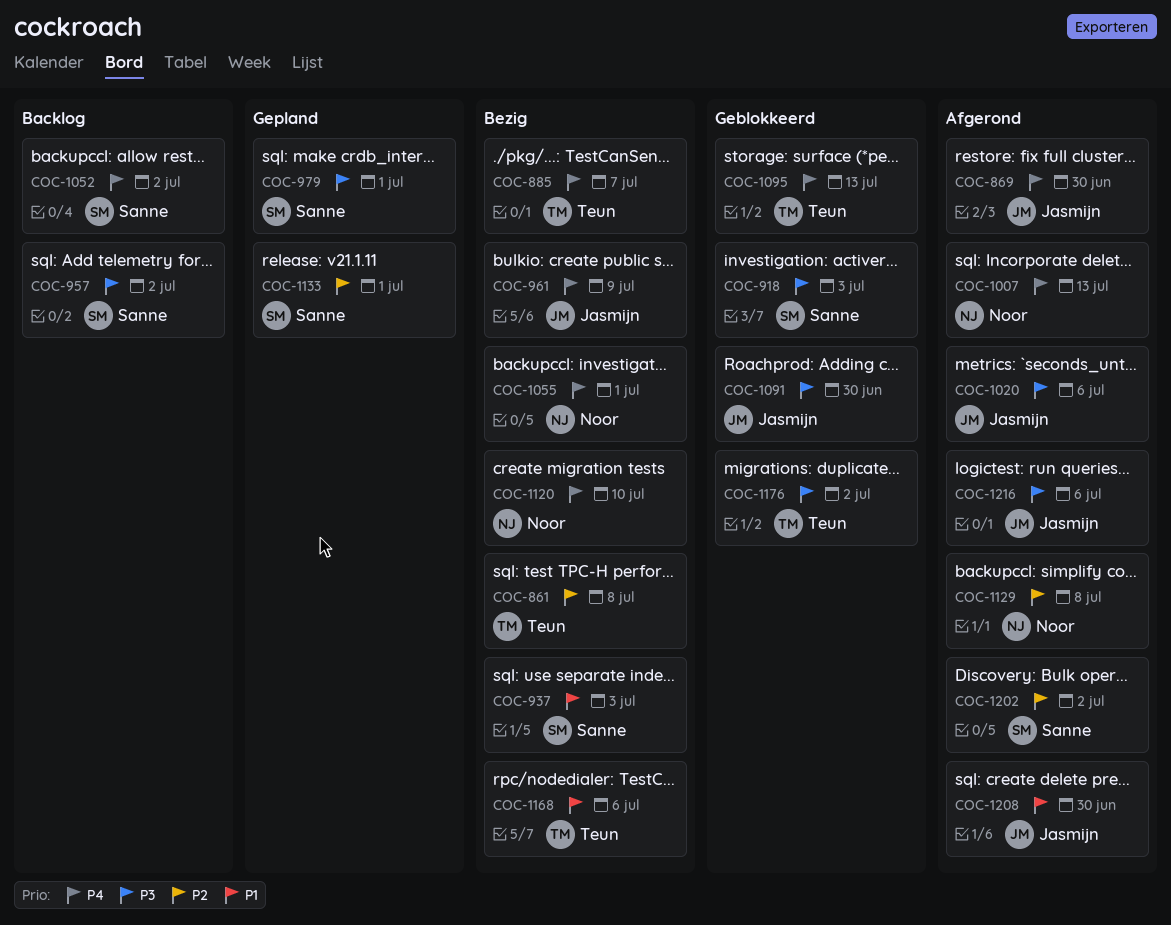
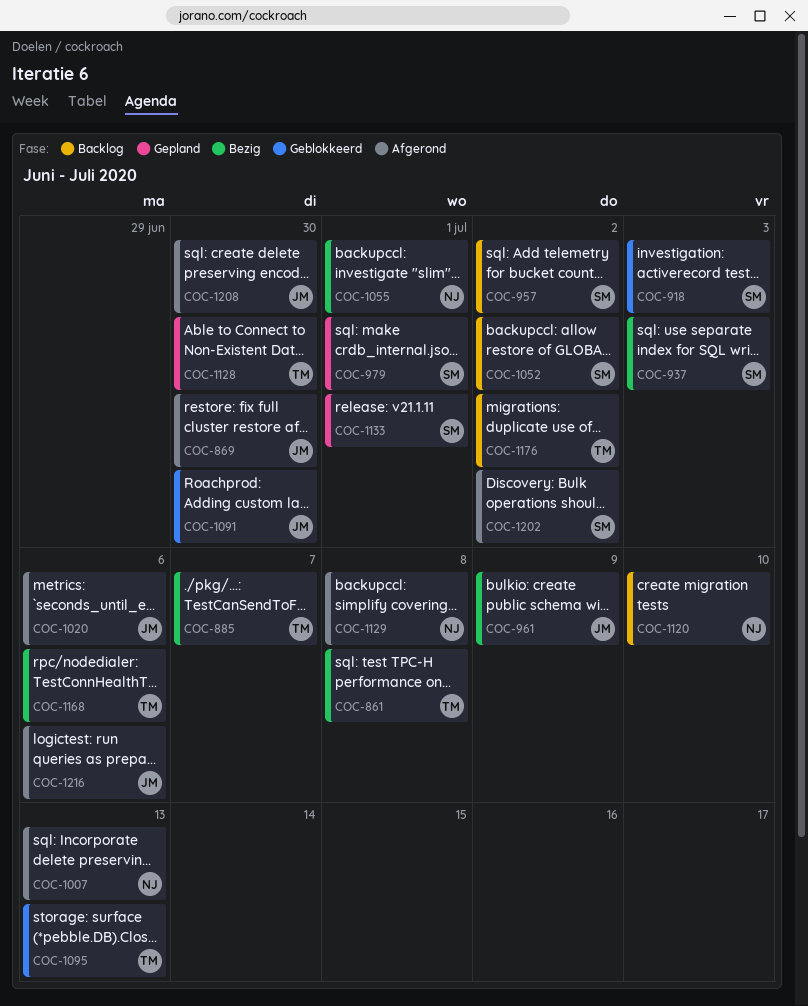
COC-1120, status: Bezig -> Backlog
COC-1128: none -> present
COC-1176, status: Geblokkeerd -> Backlog

